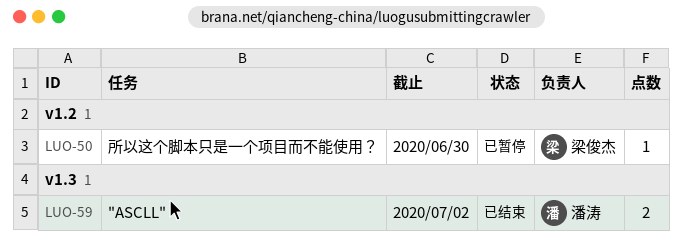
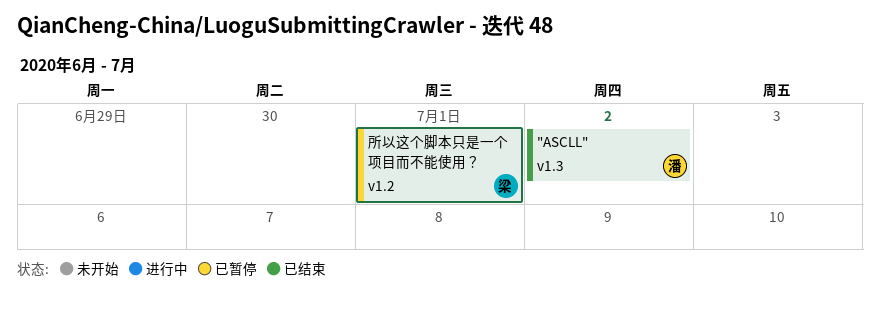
所以这个脚本只是一个项目而不能使用？, due: Jun 30 -> Jul 1

